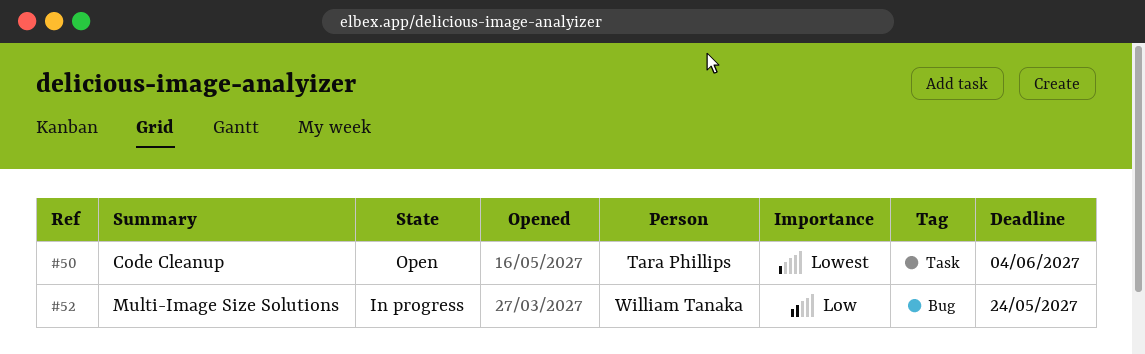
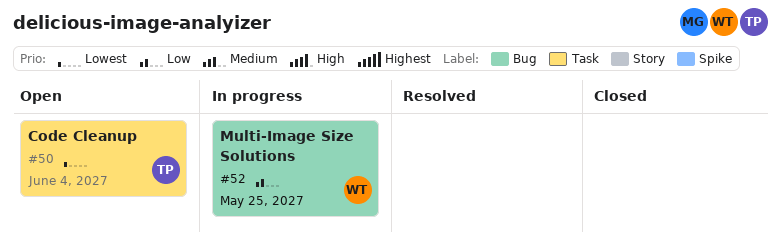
#52, due: May 24 -> May 25

